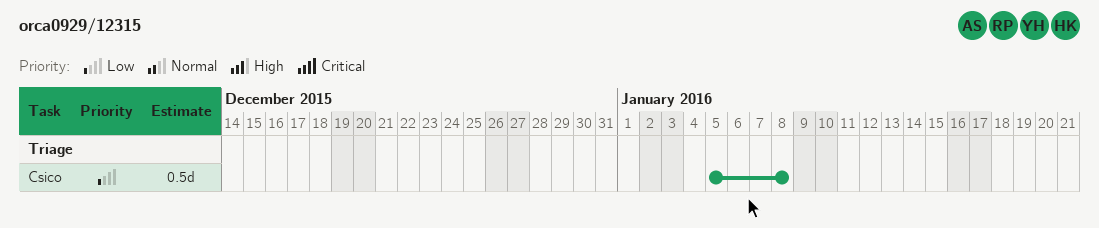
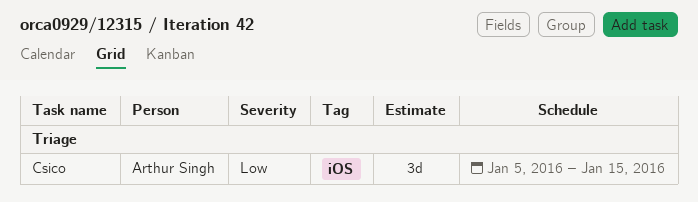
Csico, estimate: 0.5d -> 3d
Csico, due: Jan 8 -> Jan 15

